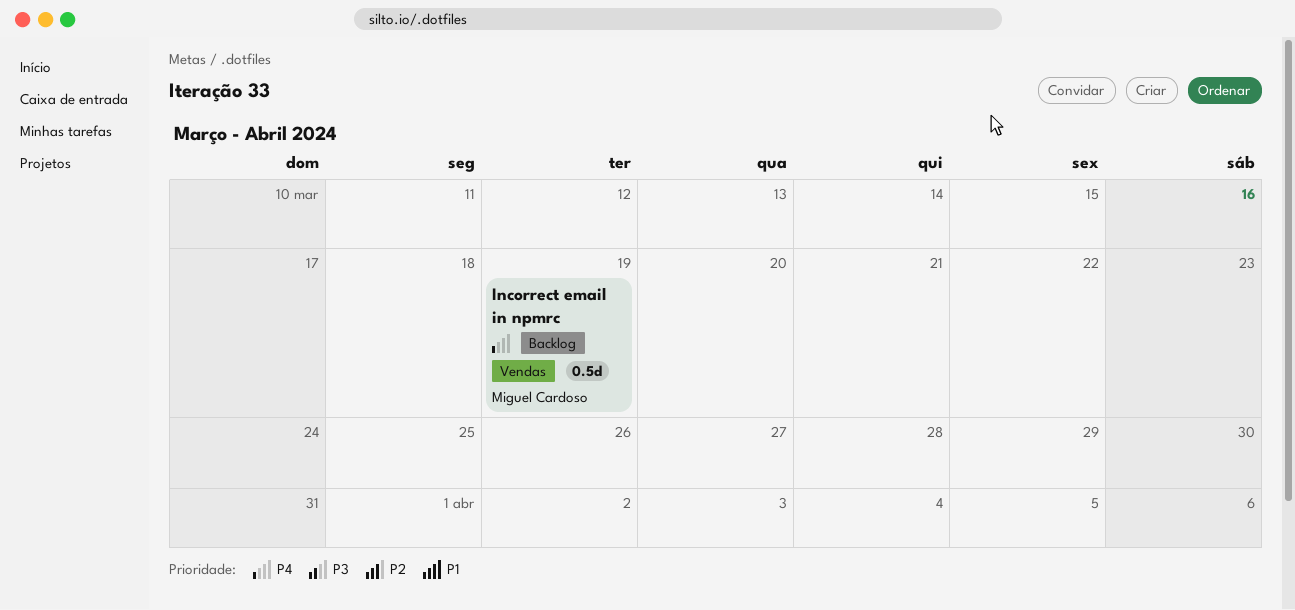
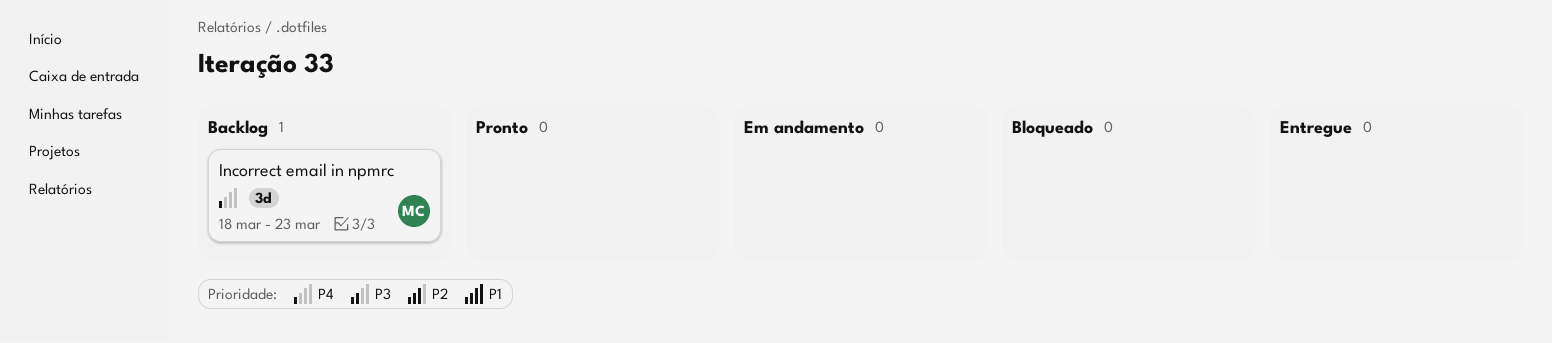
Incorrect email in npmrc, estimate: 0.5d -> 3d
Incorrect email in npmrc, due: Mar 19 -> Mar 23

